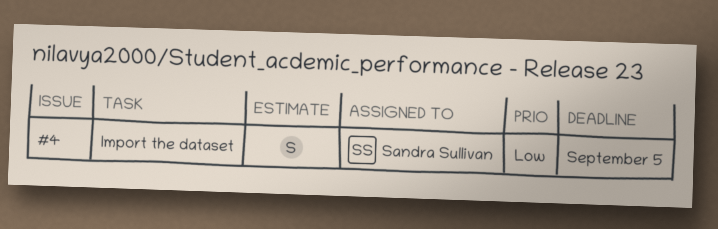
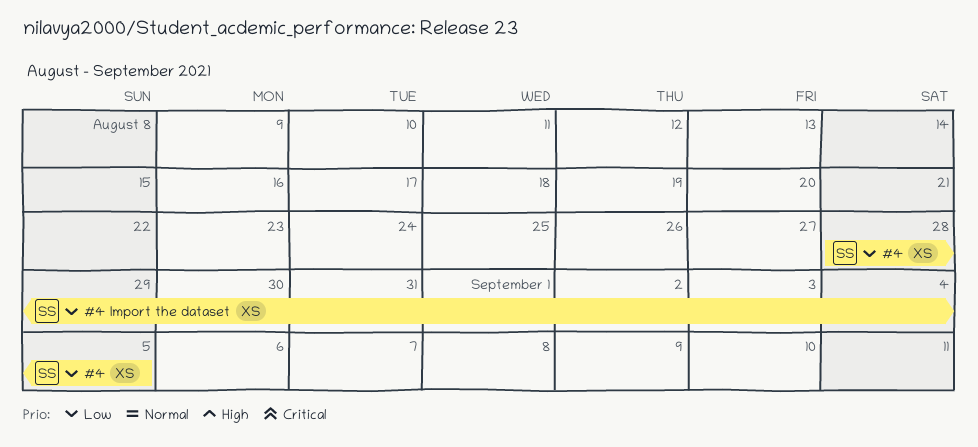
#4, estimate: S -> XS

